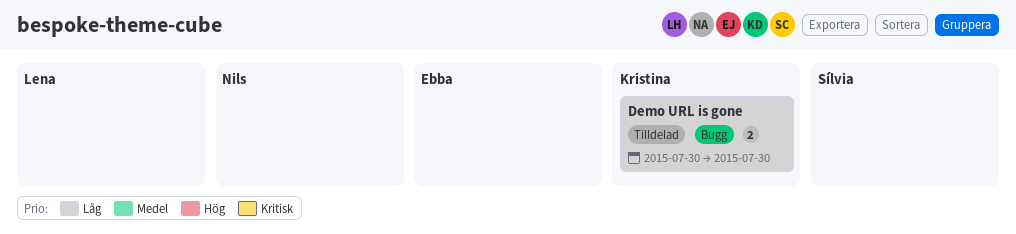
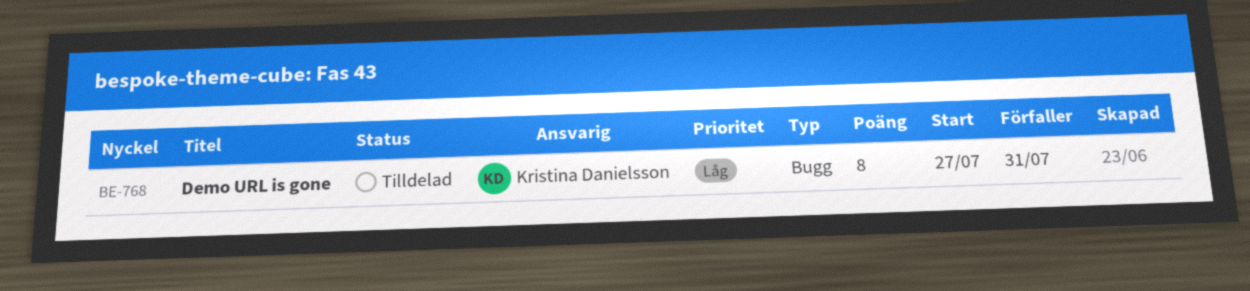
Demo URL is gone, estimate: 2 -> 8
Demo URL is gone, start: Jul 30 -> Jul 27
Demo URL is gone, due: Jul 30 -> Jul 31

